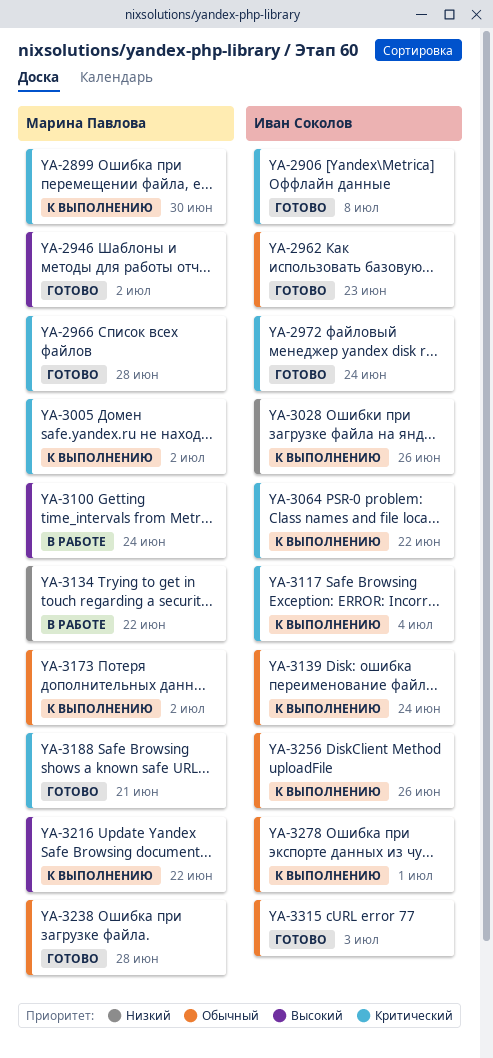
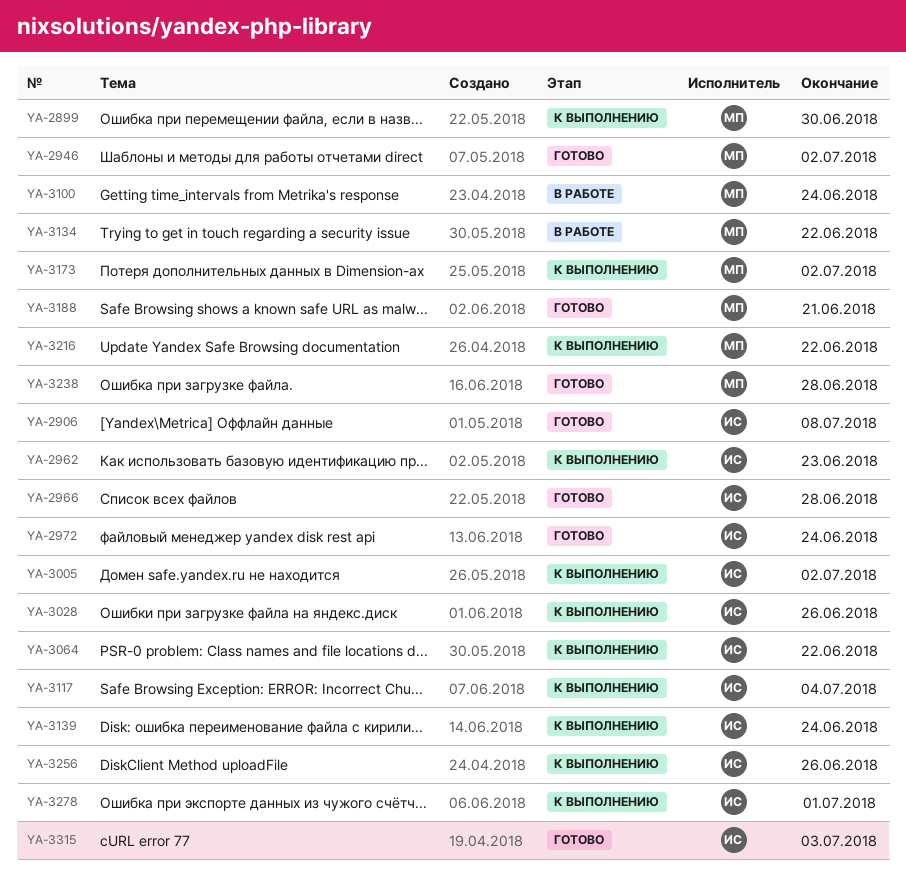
YA-2962, status: Готово -> К выполнению
YA-2966, owner: Марина Павлова -> Иван Соколов
YA-3005, owner: Марина Павлова -> Иван Соколов

